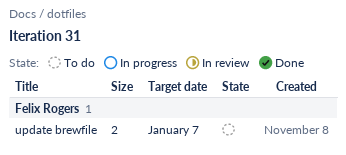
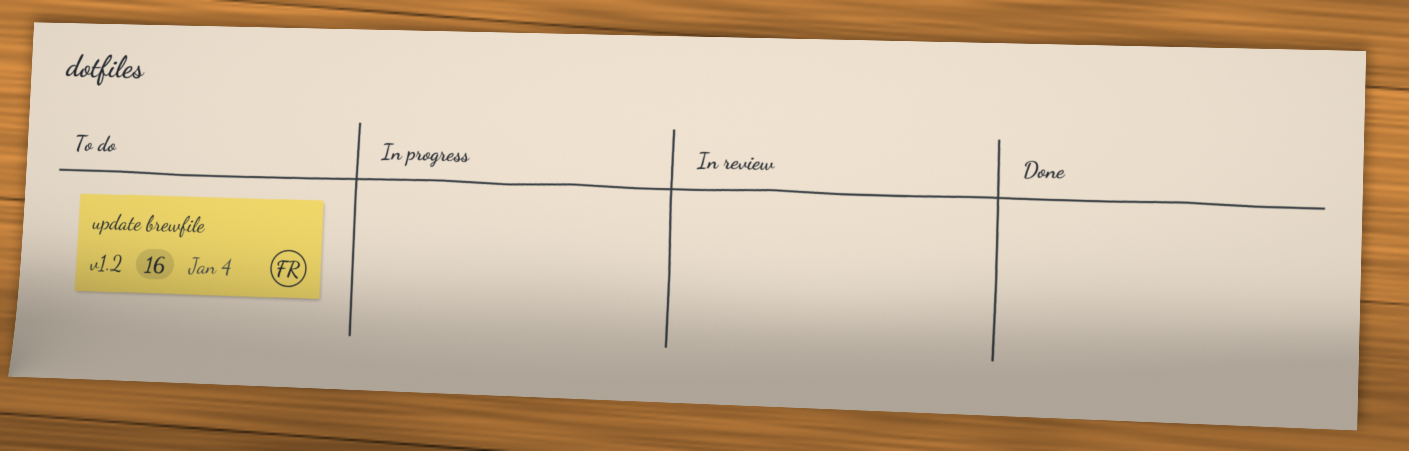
update brewfile, estimate: 2 -> 16
update brewfile, due: Jan 7 -> Jan 4

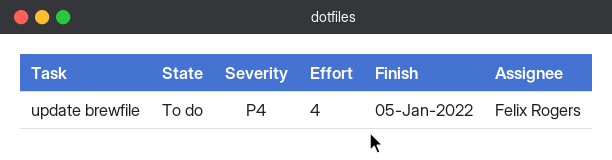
update brewfile, estimate: 16 -> 4
update brewfile, due: Jan 4 -> Jan 5

